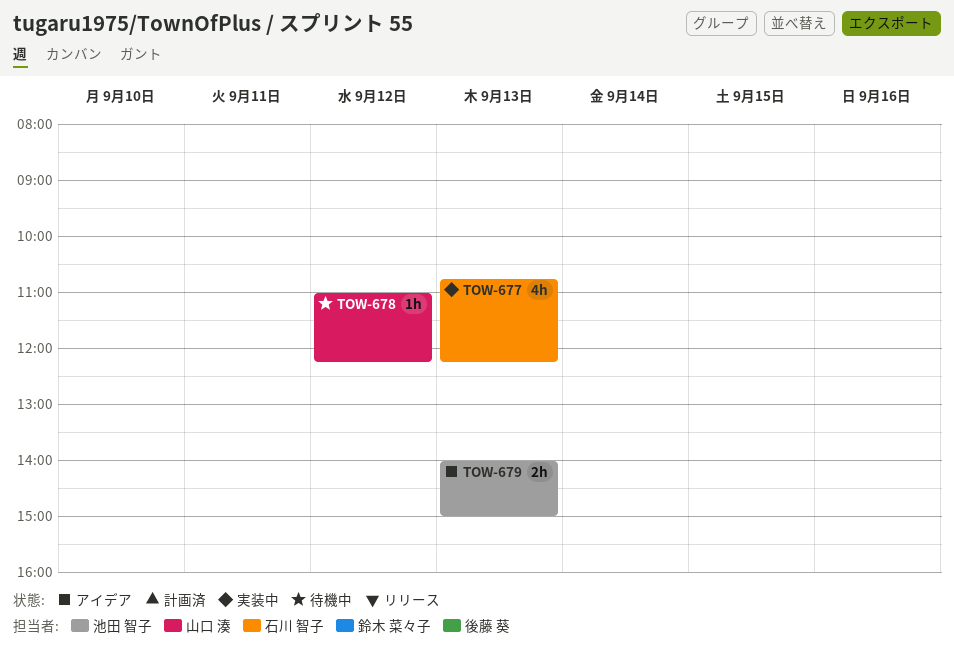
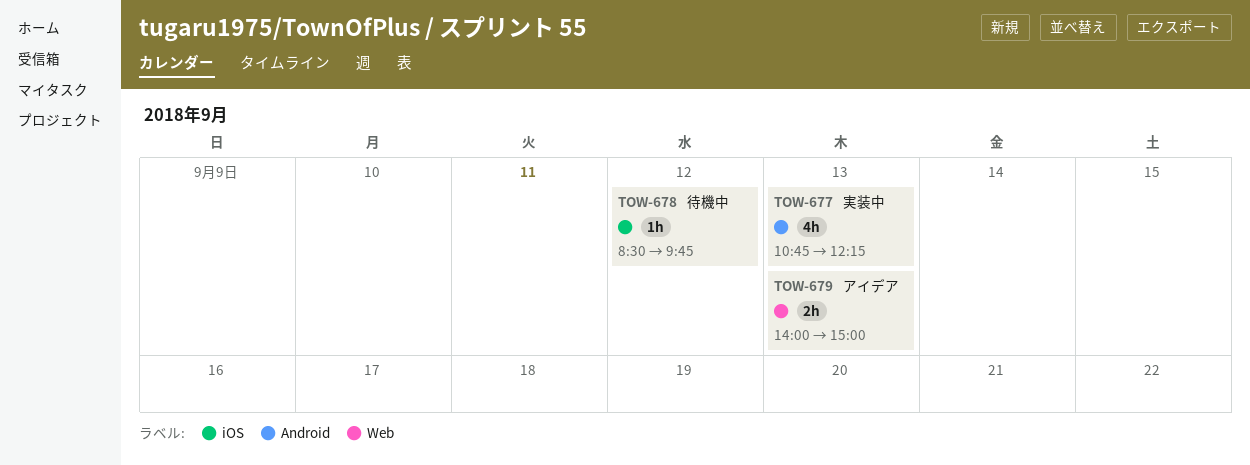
TOW-678, begins: 11:00 -> 08:30
TOW-678, ends: 12:15 -> 09:45

